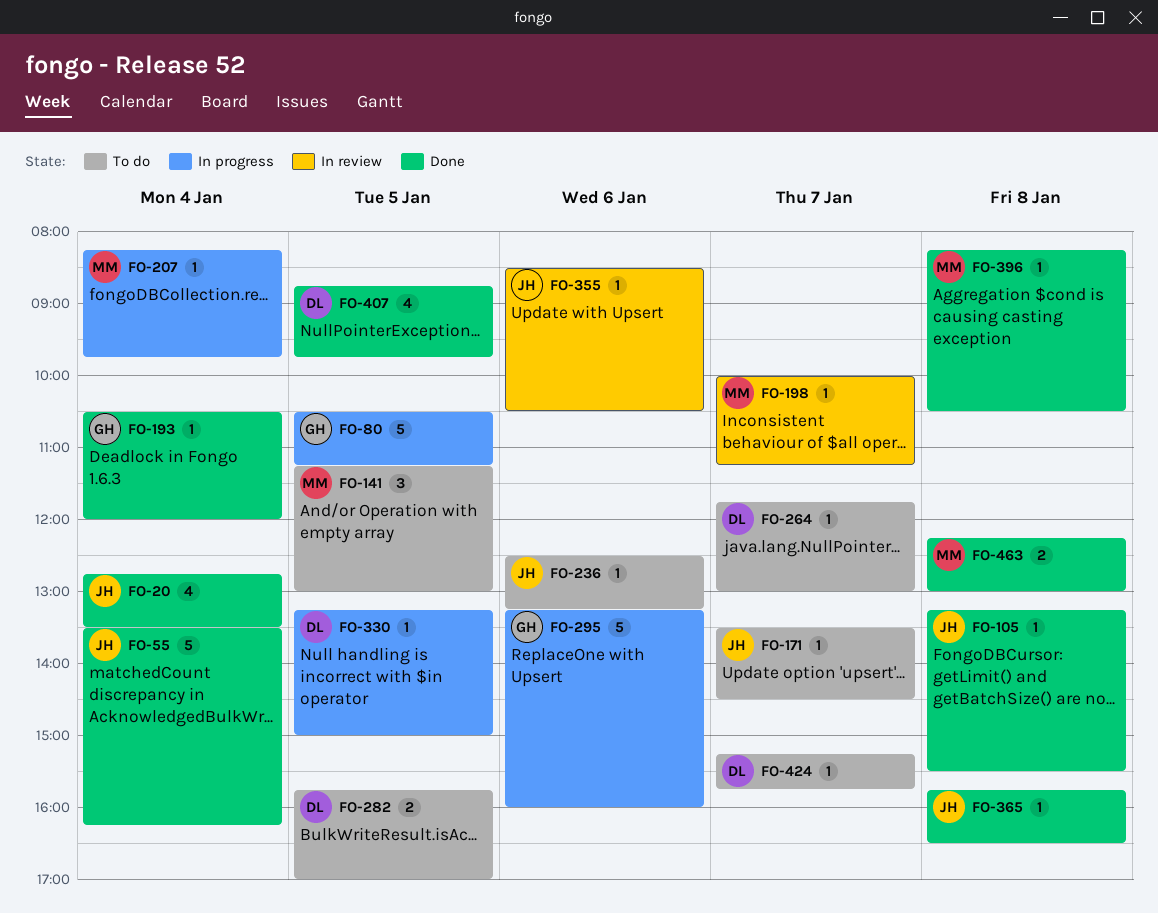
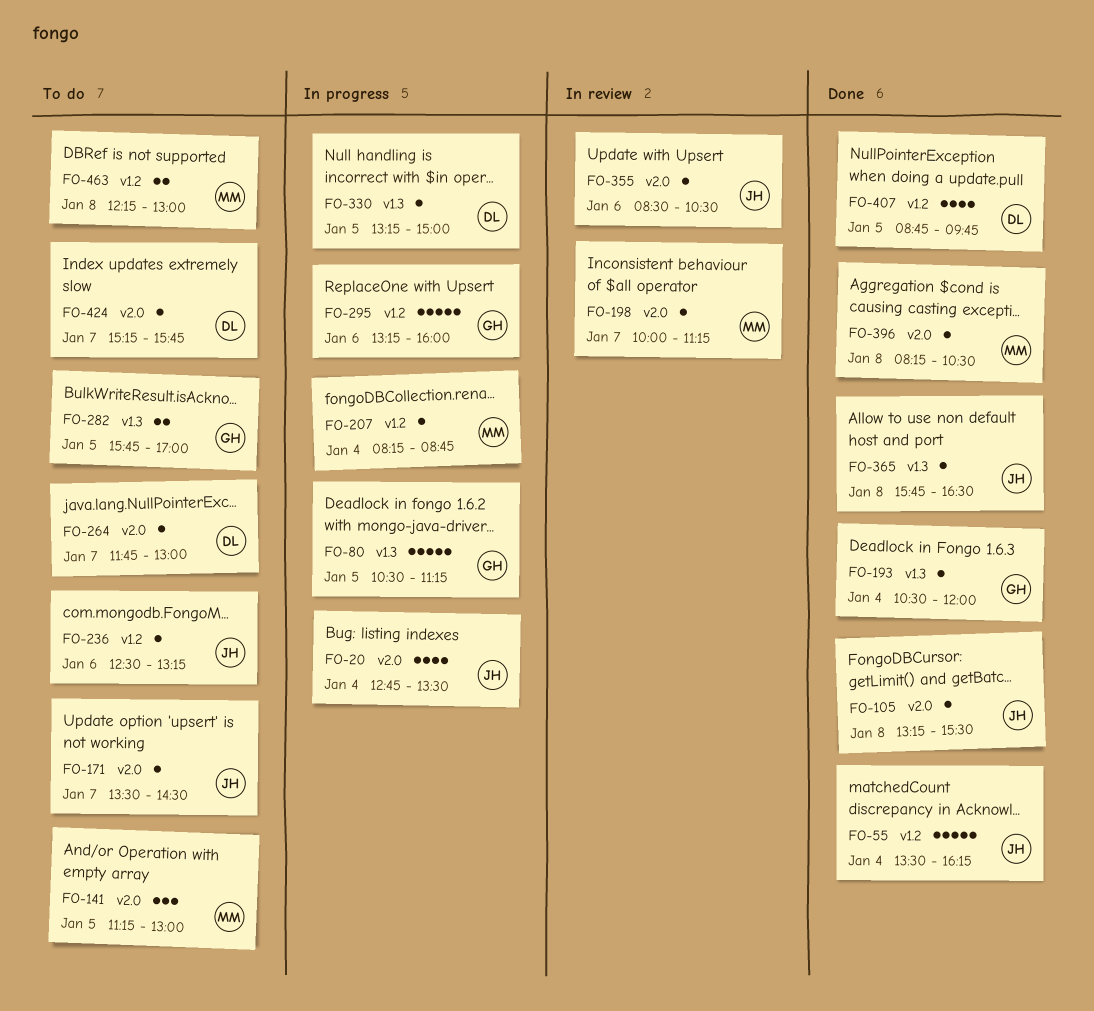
FO-20, status: Done -> In progress
FO-207, ends: 09:45 -> 08:45
FO-282, owner: DL -> GH
FO-463, status: Done -> To do

